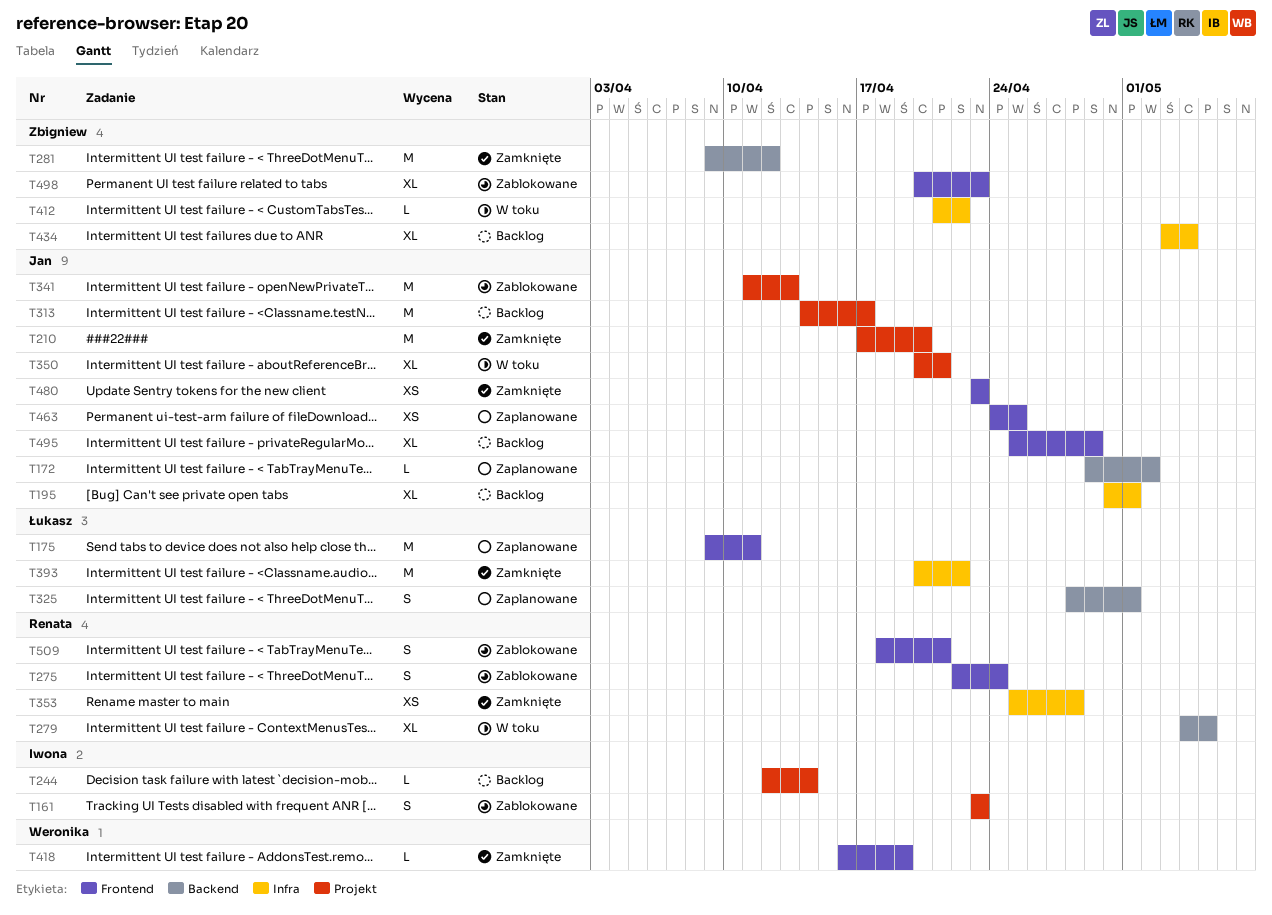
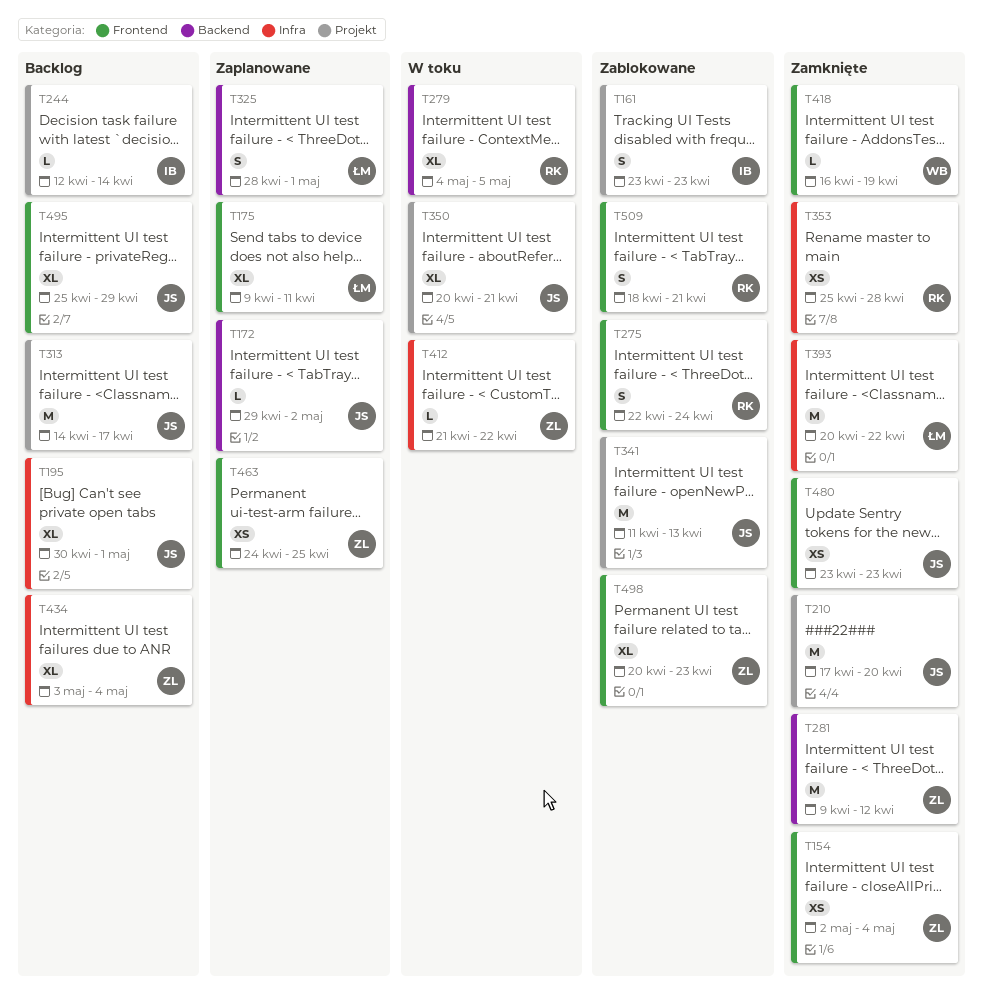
T154: none -> present
T175, estimate: M -> XL
T463, owner: Jan -> Zbigniew

